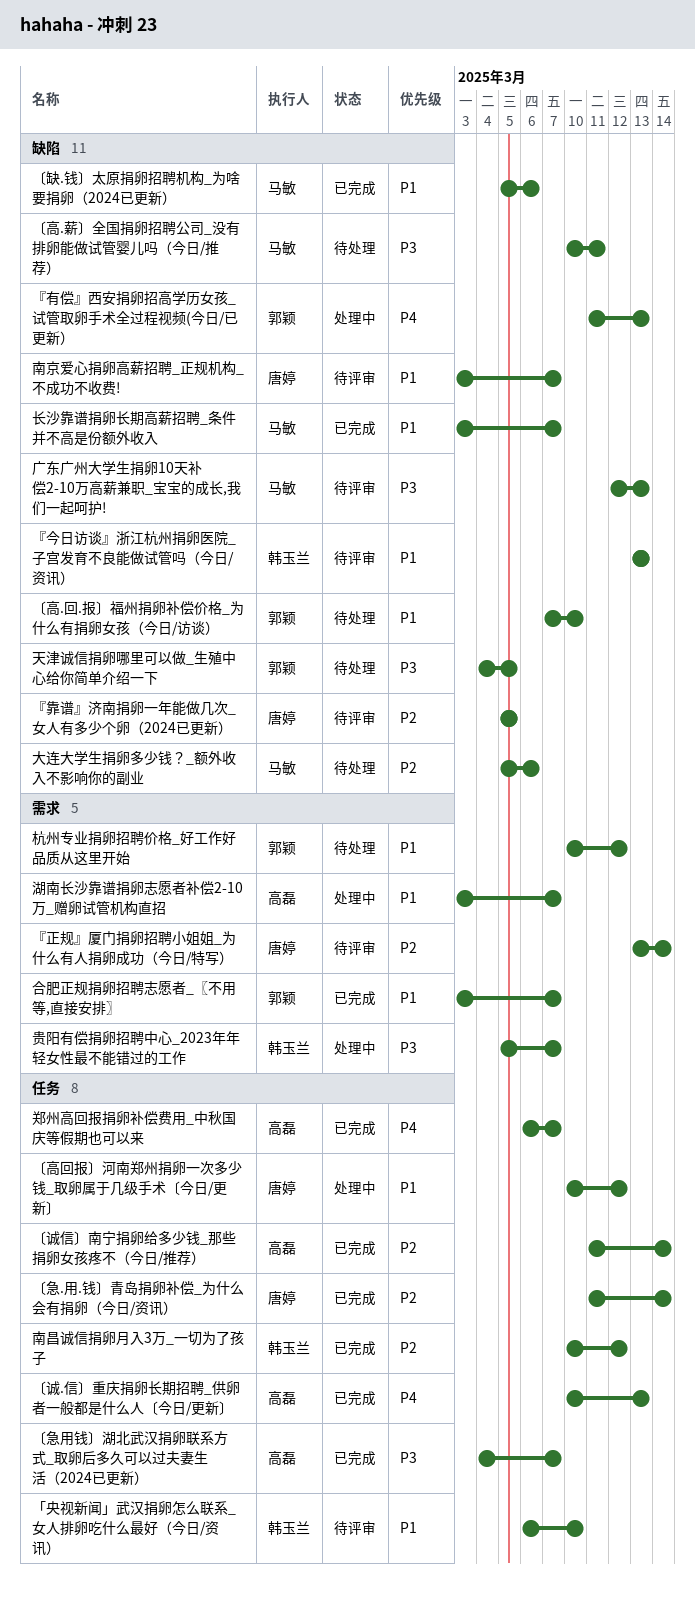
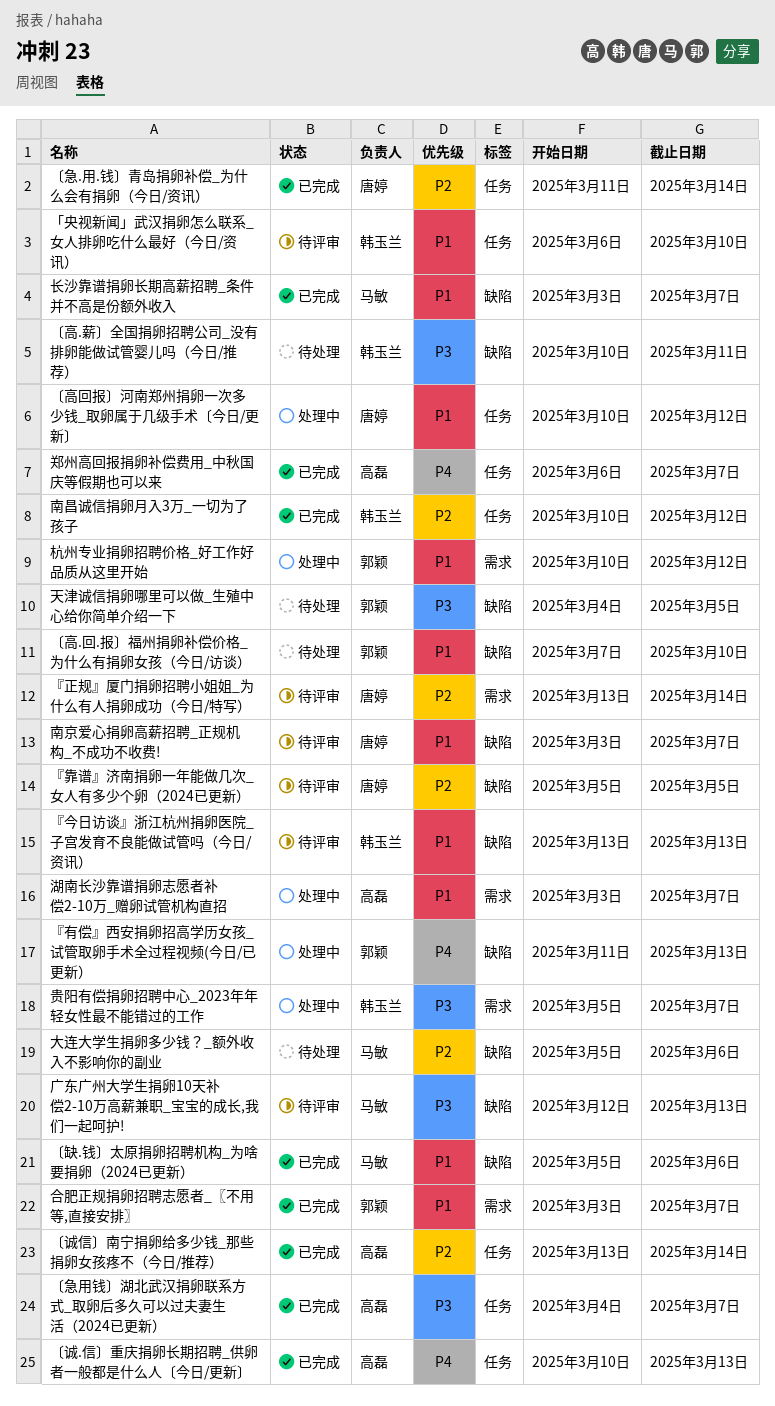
〔诚信〕南宁捐卵给多少钱_那些捐卵女孩疼不（今日/推荐）, start: Mar 11 -> Mar 13
〔高.薪〕全国捐卵招聘公司_没有排卵能做试管婴儿吗（今日/推荐）, owner: 马敏 -> 韩玉兰
杭州专业捐卵招聘价格_好工作好品质从这里开始, status: 待处理 -> 处理中

